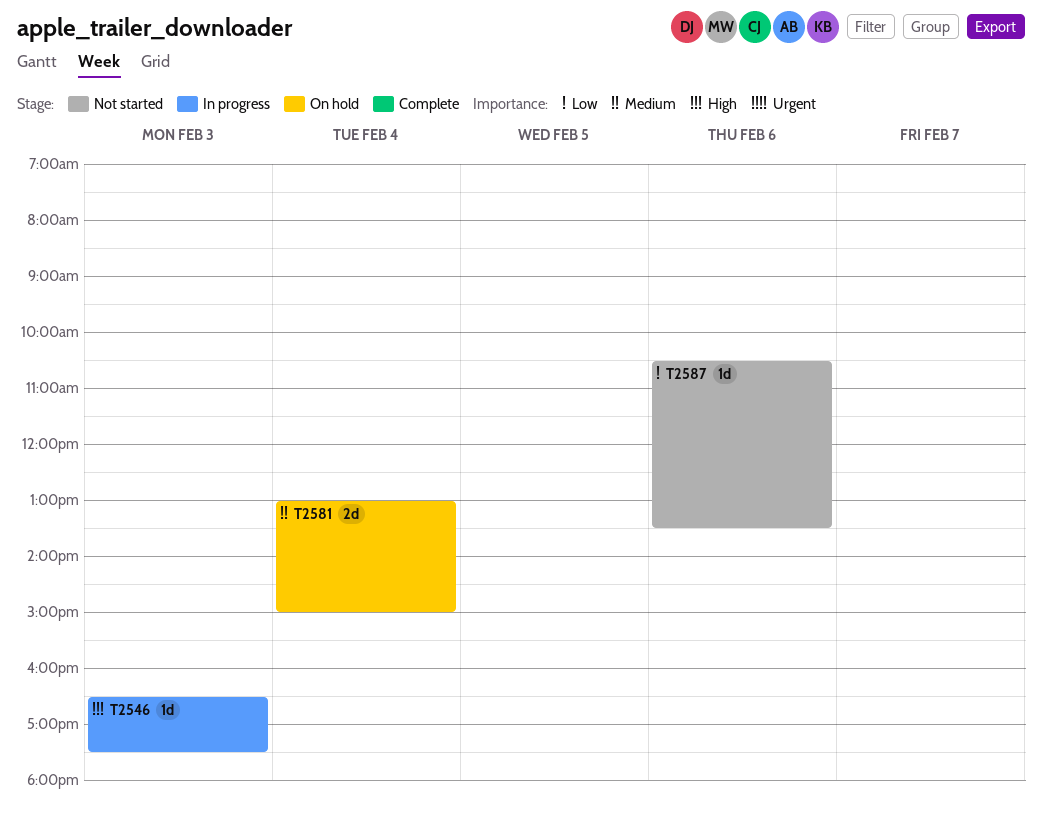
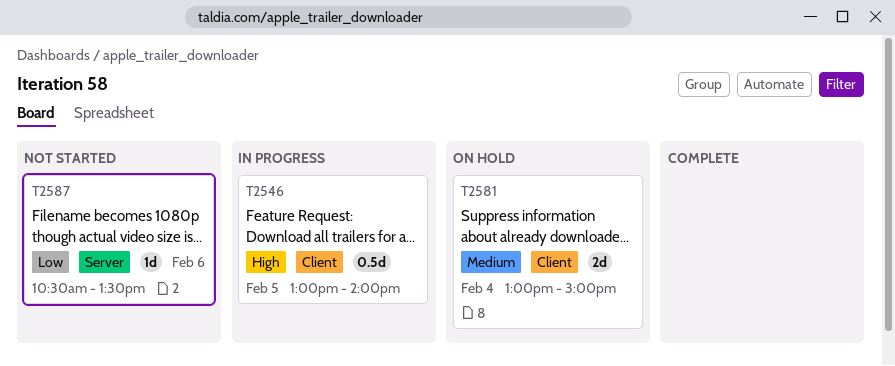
T2546, estimate: 1d -> 0.5d
T2546, day: Feb 3 -> Feb 5
T2546, begins: 16:30 -> 13:00
T2546, ends: 17:30 -> 14:00

